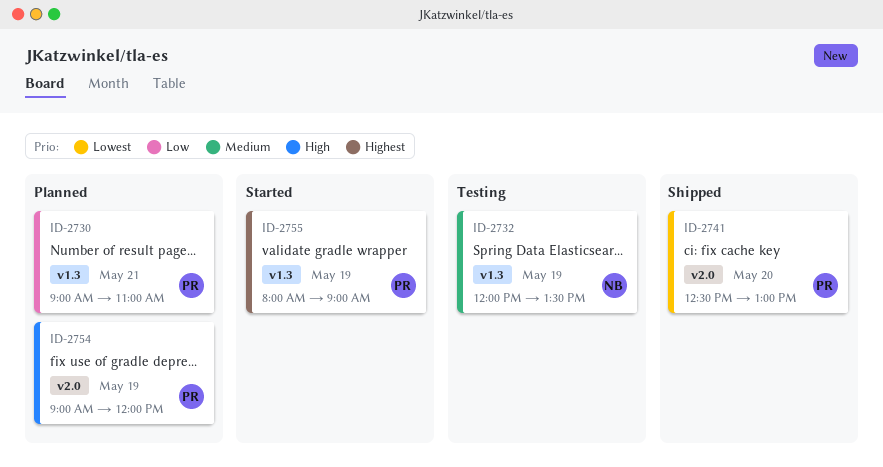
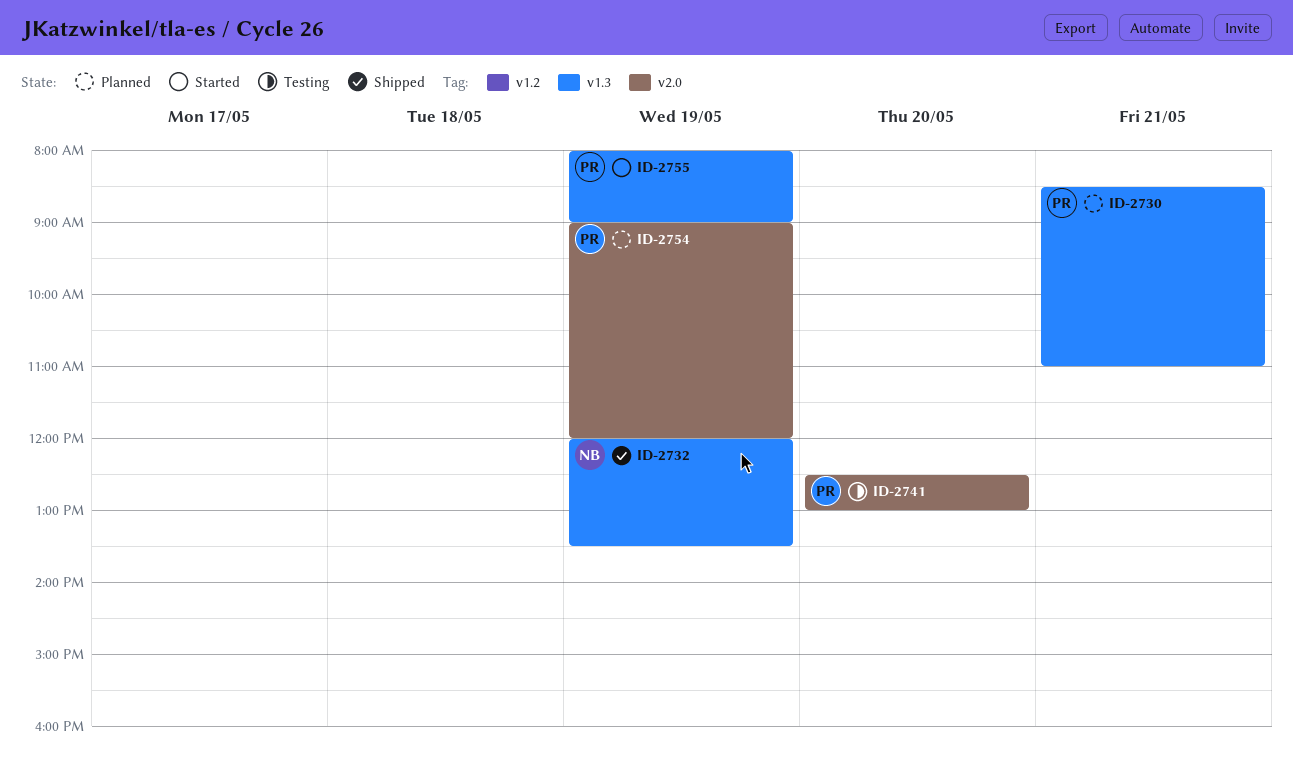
ID-2730, begins: 09:00 -> 08:30
ID-2732, status: Testing -> Shipped
ID-2741, status: Shipped -> Testing

